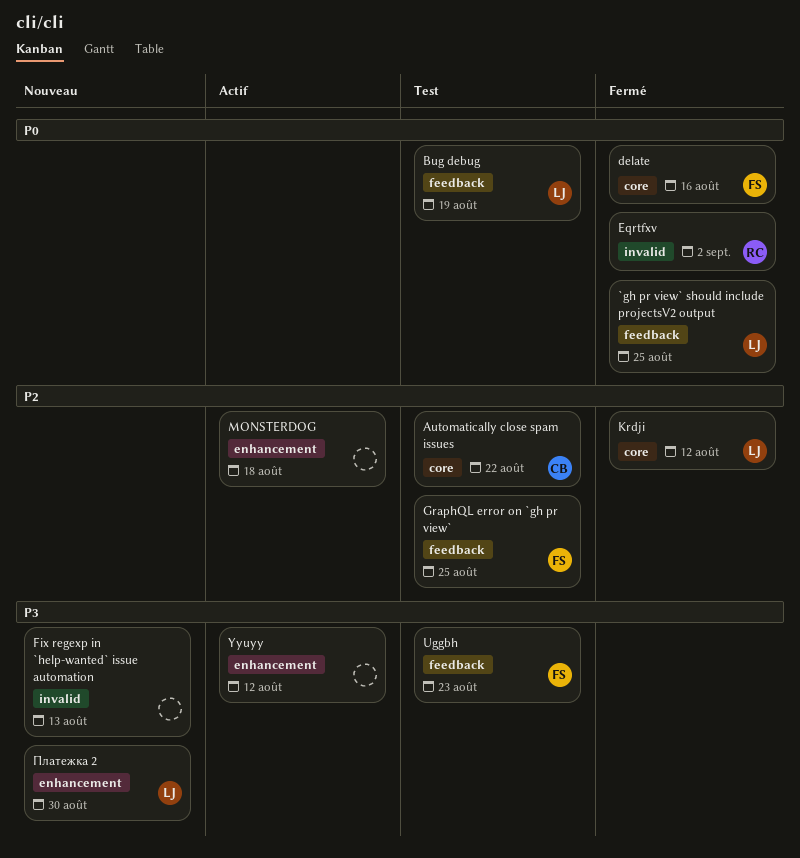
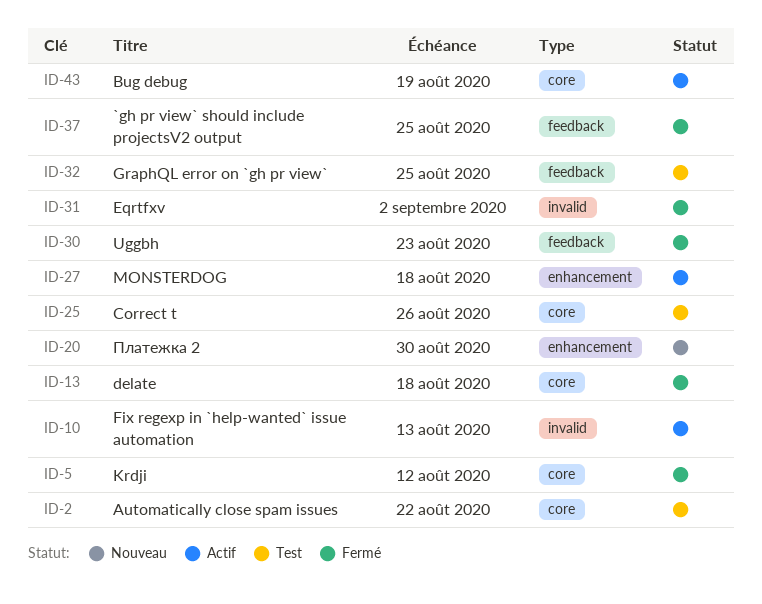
Bug debug, status: Test -> Actif
Bug debug, label: feedback -> core
Correct t: none -> present
delate, due: Aug 16 -> Aug 18
Fix regexp in `help-wanted` issue automation, status: Nouveau -> Actif
Uggbh, status: Test -> Fermé
Yyuyy: present -> none

